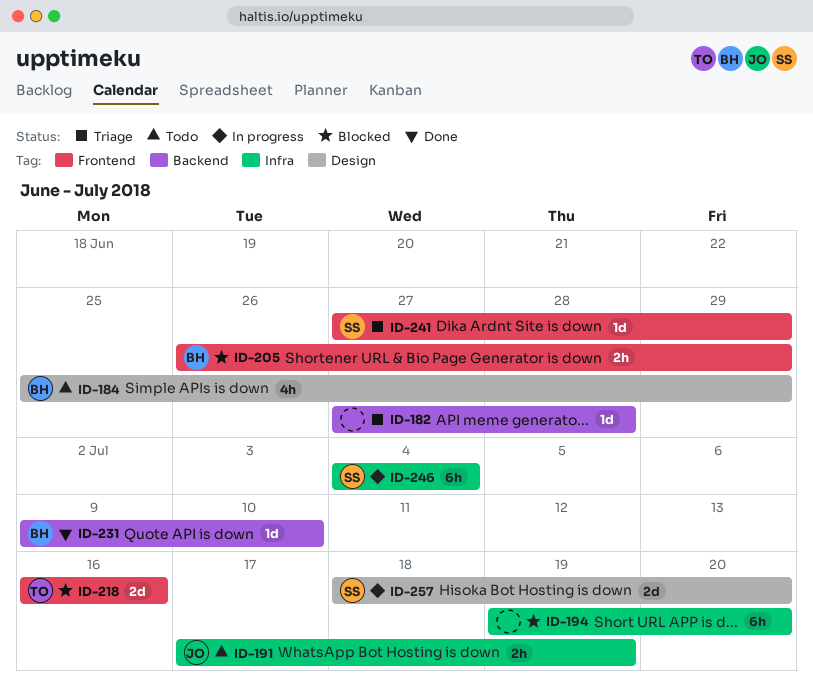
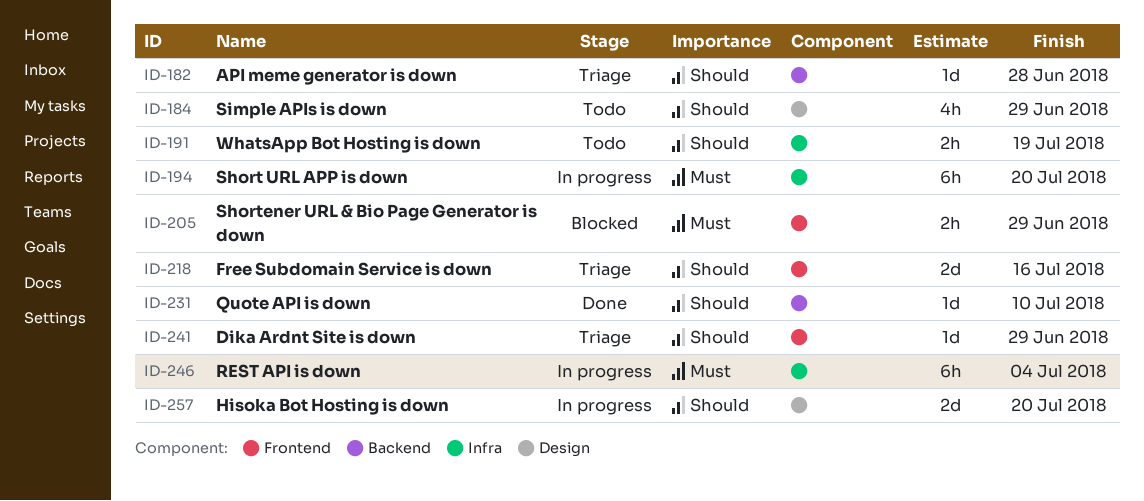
ID-194, status: Blocked -> In progress
ID-218, status: Blocked -> Triage

